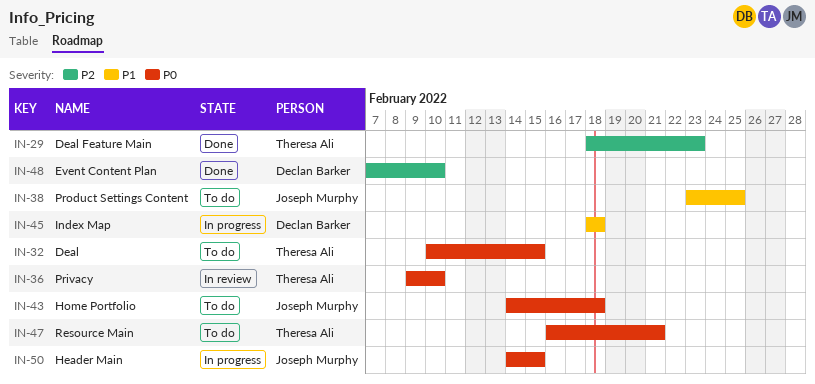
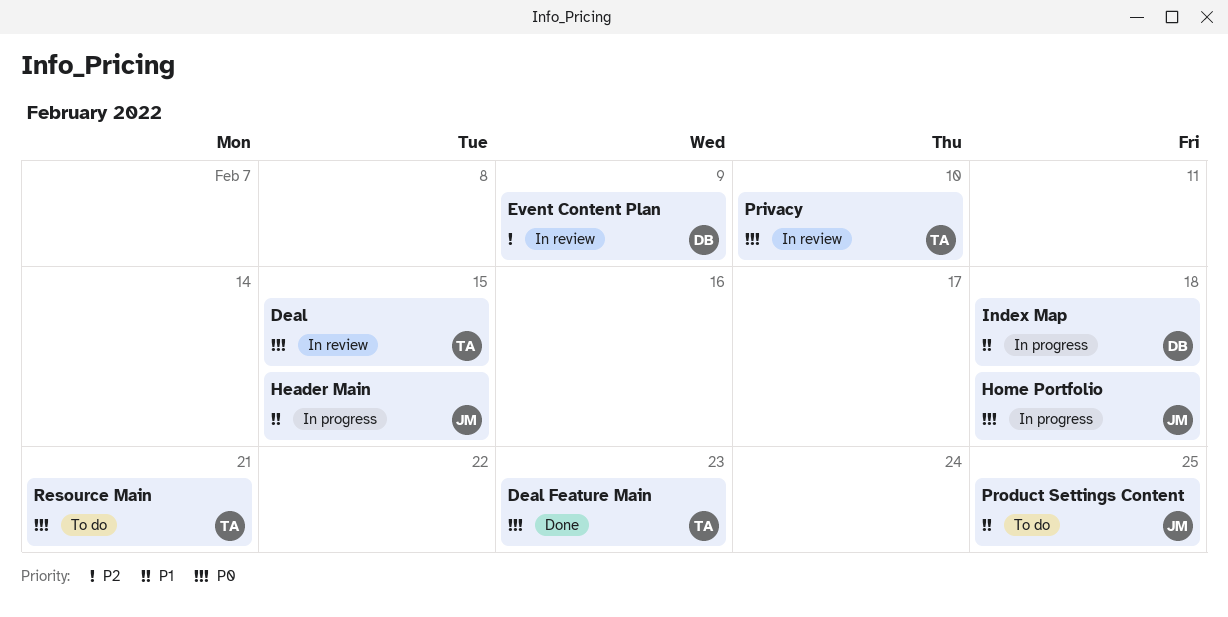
Deal, status: To do -> In review
Deal Feature Main, priority: P2 -> P0
Event Content Plan, status: Done -> In review
Event Content Plan, due: Feb 10 -> Feb 9
Header Main, priority: P0 -> P1
Home Portfolio, status: To do -> In progress

